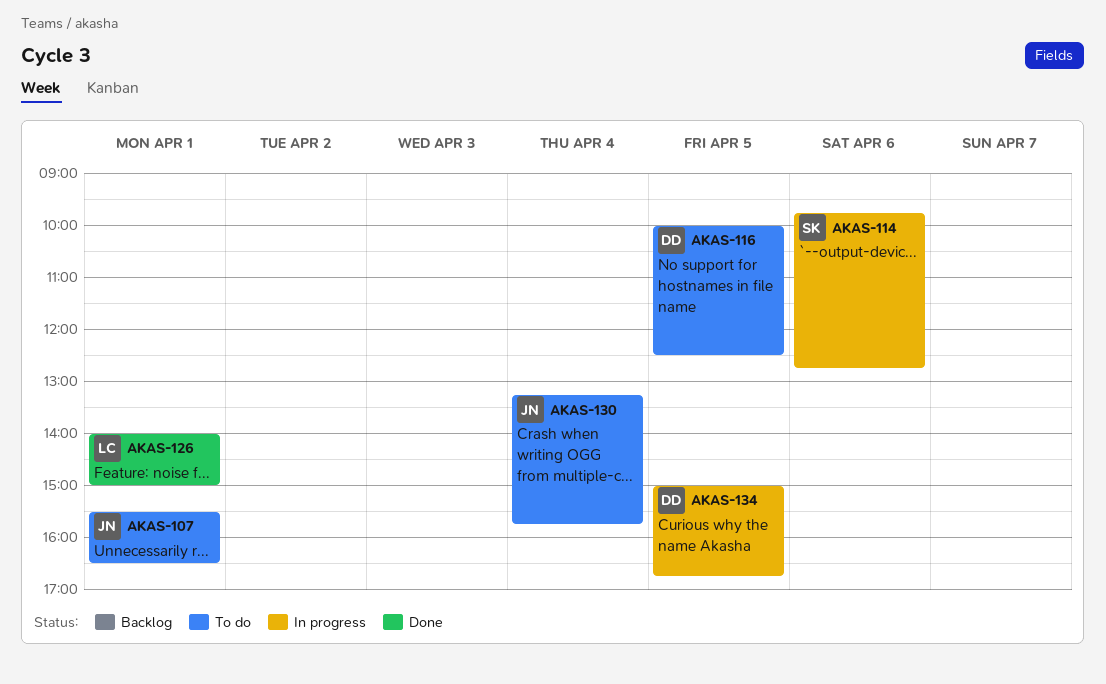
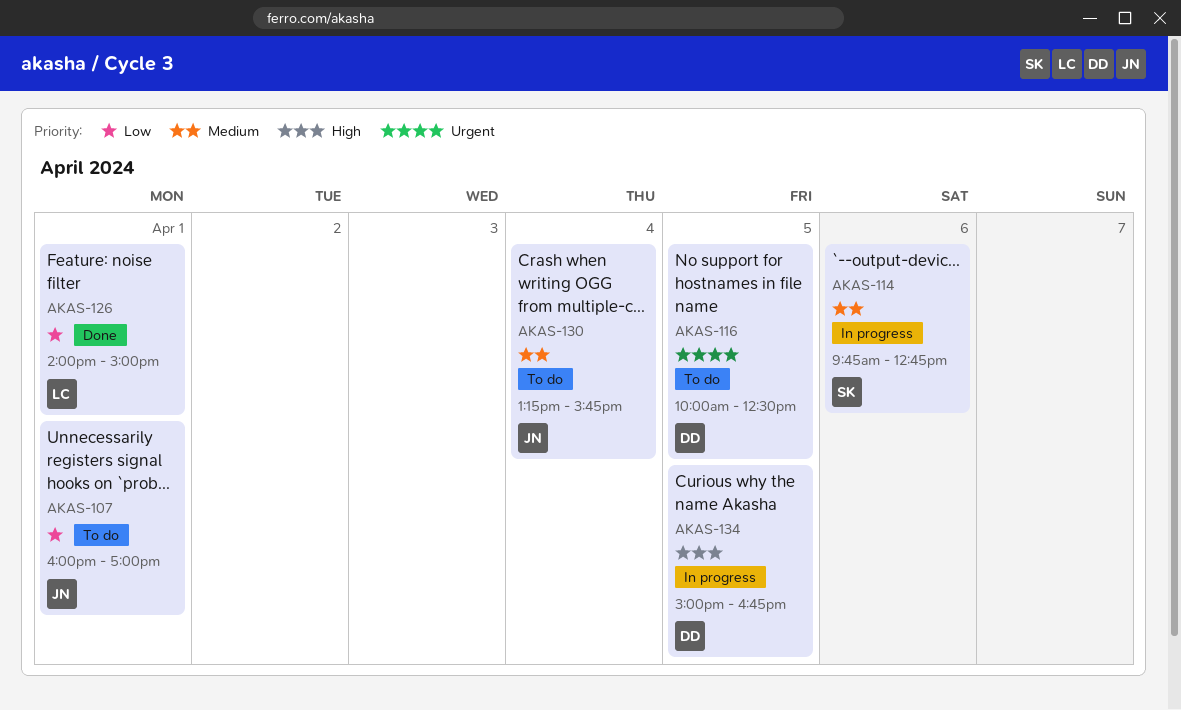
AKAS-107, begins: 15:30 -> 16:00
AKAS-107, ends: 16:30 -> 17:00

